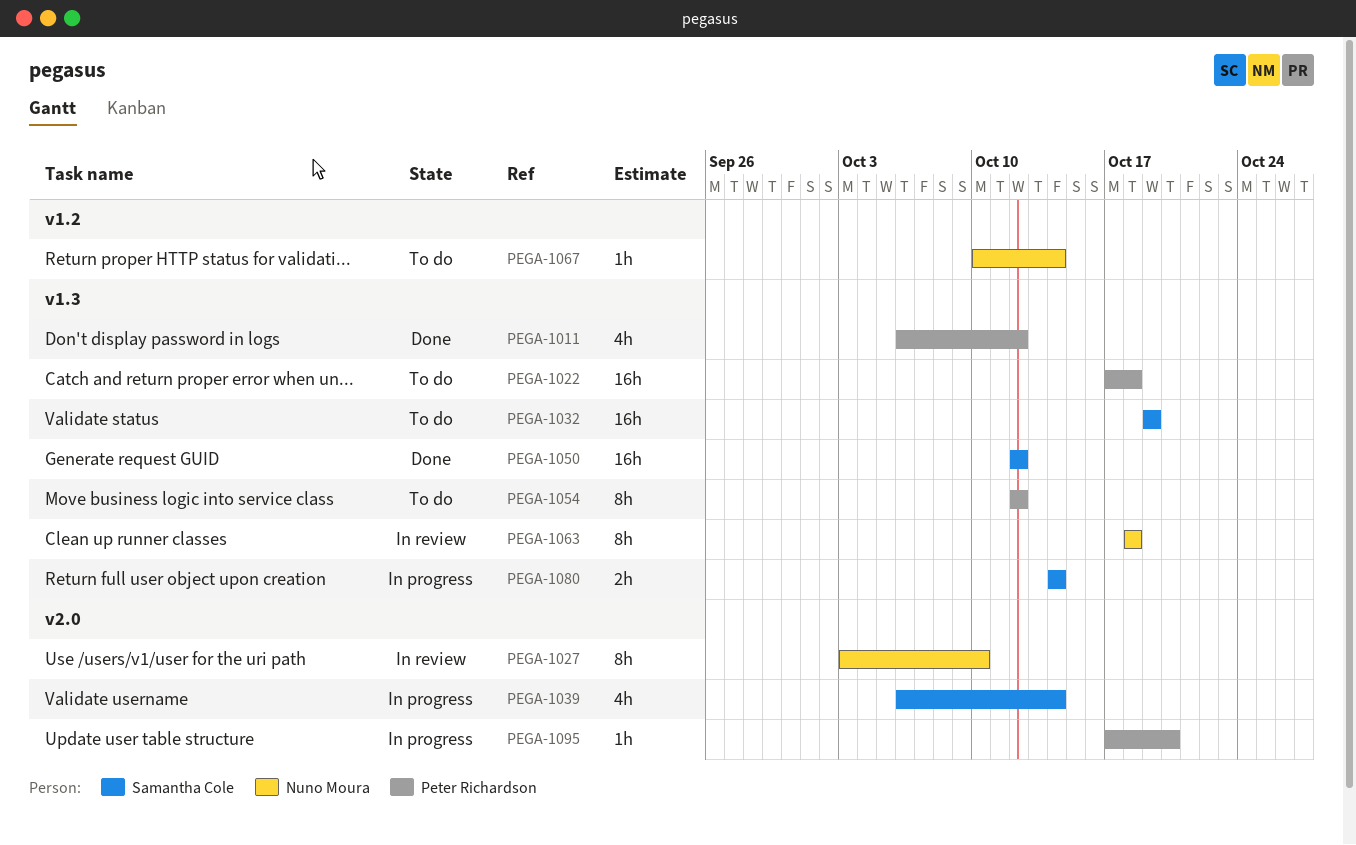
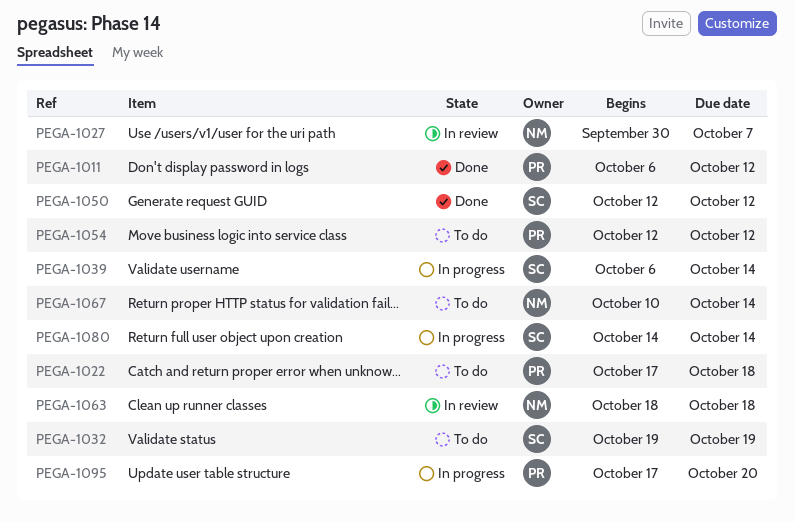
PEGA-1027, start: Oct 3 -> Sep 30
PEGA-1027, due: Oct 10 -> Oct 7

